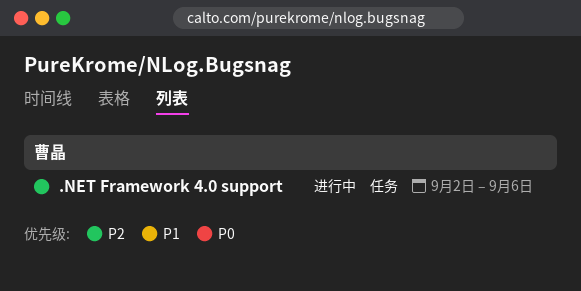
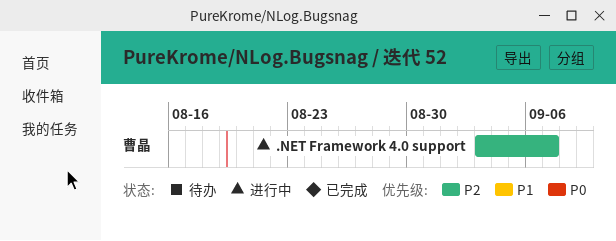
.NET Framework 4.0 support, start: Sep 2 -> Sep 3
.NET Framework 4.0 support, due: Sep 6 -> Sep 7

